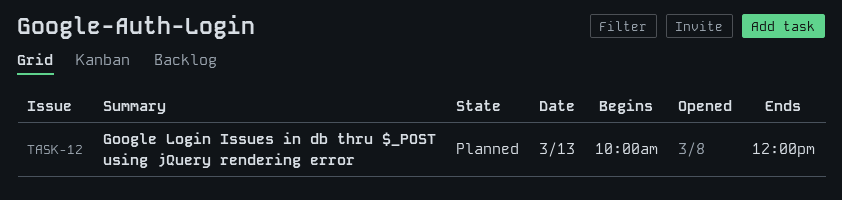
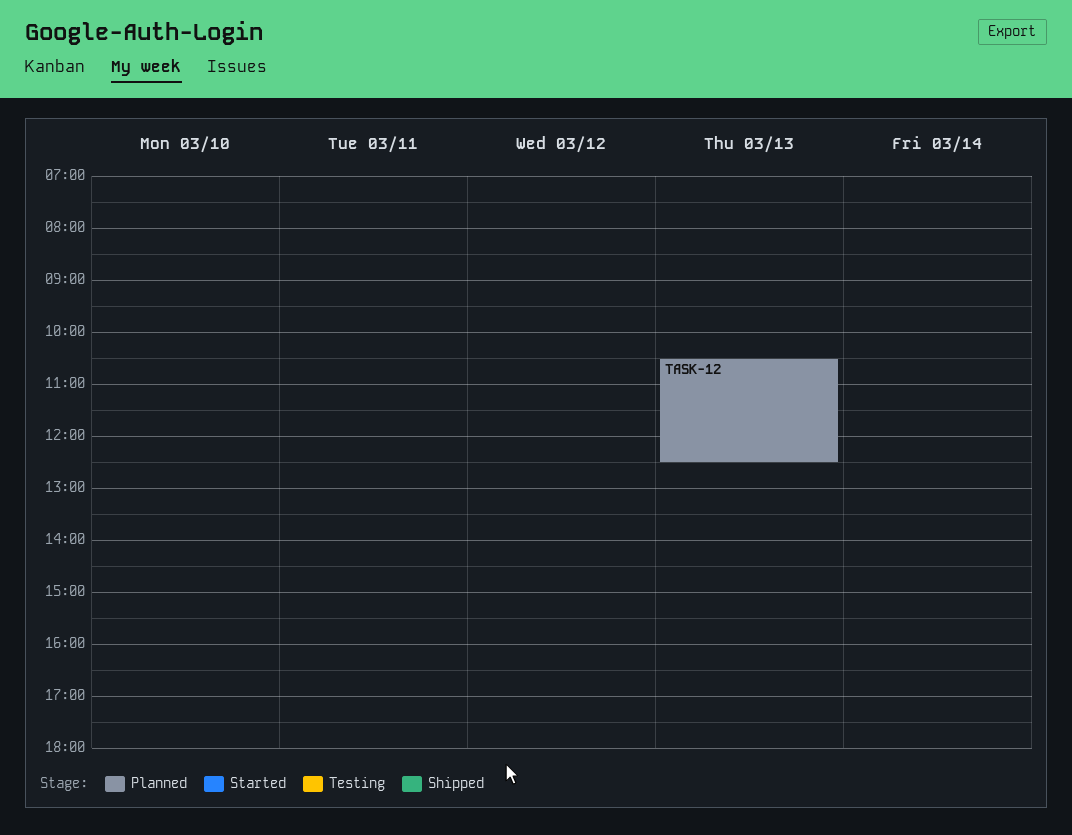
TASK-12, begins: 10:00 -> 10:30
TASK-12, ends: 12:00 -> 12:30

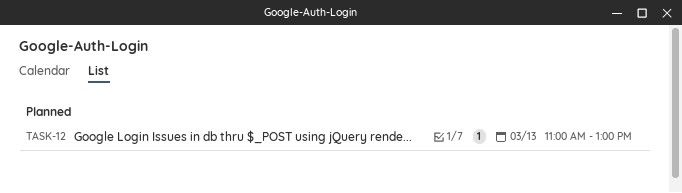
TASK-12, begins: 10:30 -> 11:00
TASK-12, ends: 12:30 -> 13:00

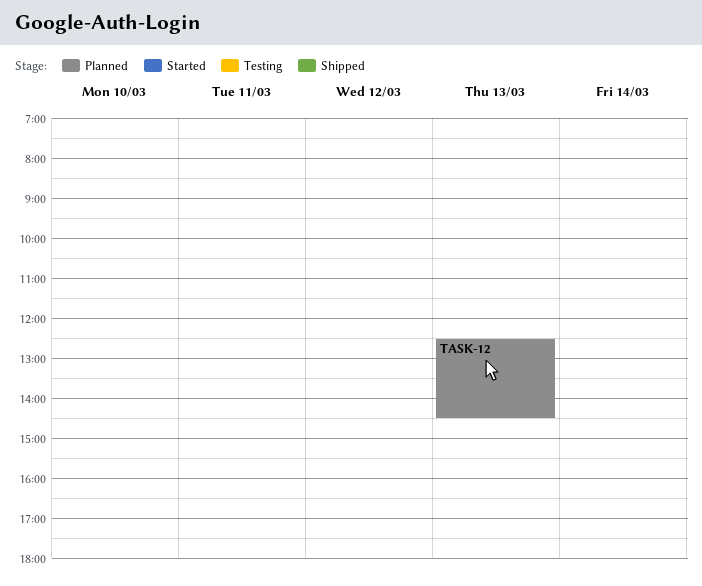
TASK-12, begins: 11:00 -> 12:30
TASK-12, ends: 13:00 -> 14:30

